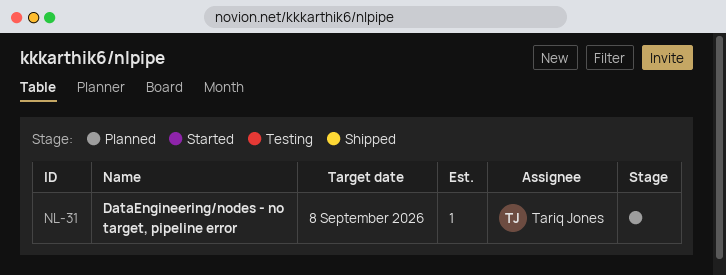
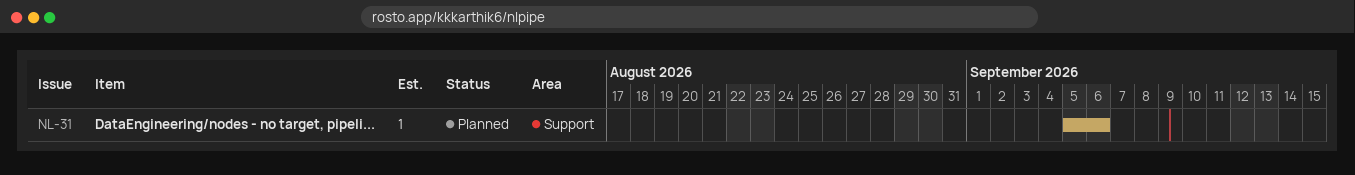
NL-31, due: Sep 8 -> Sep 6

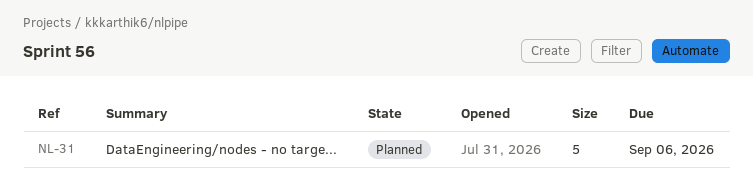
NL-31, estimate: 1 -> 5

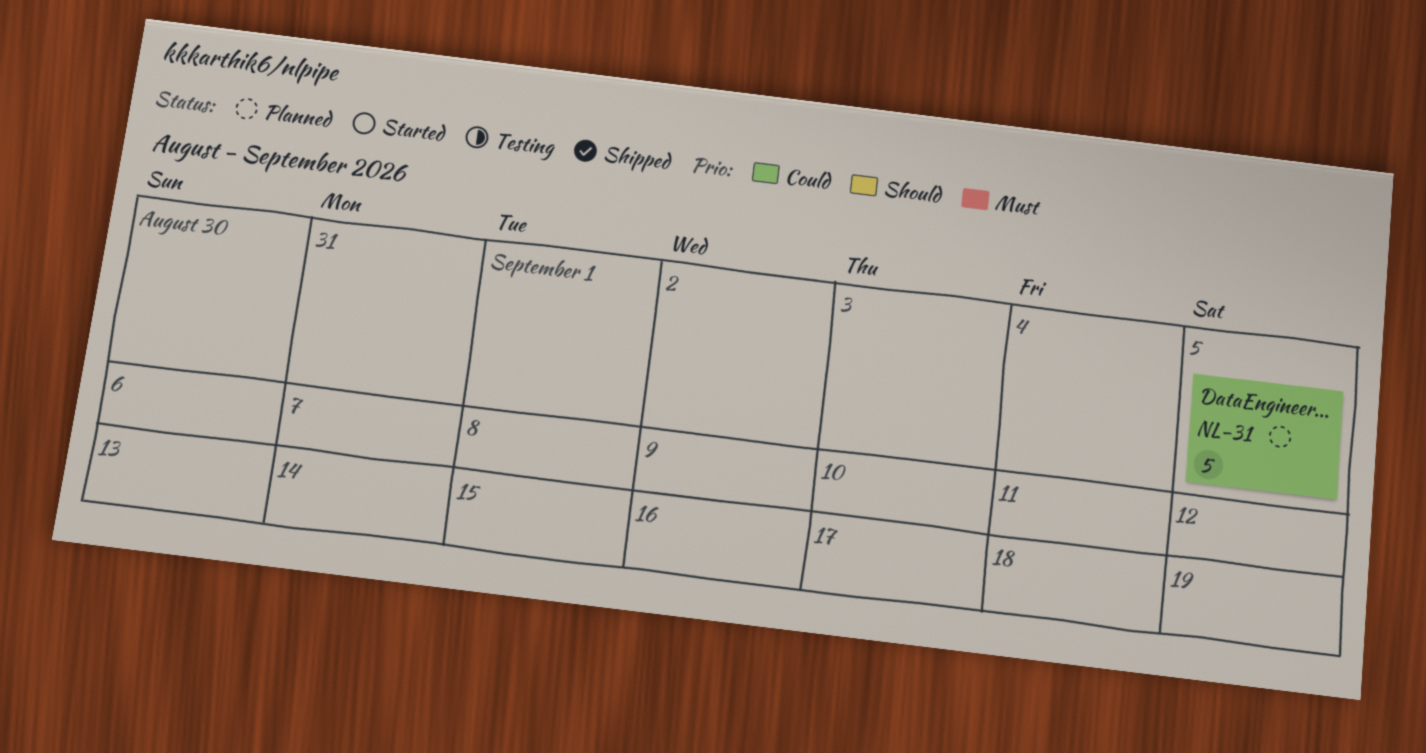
NL-31, due: Sep 6 -> Sep 5

